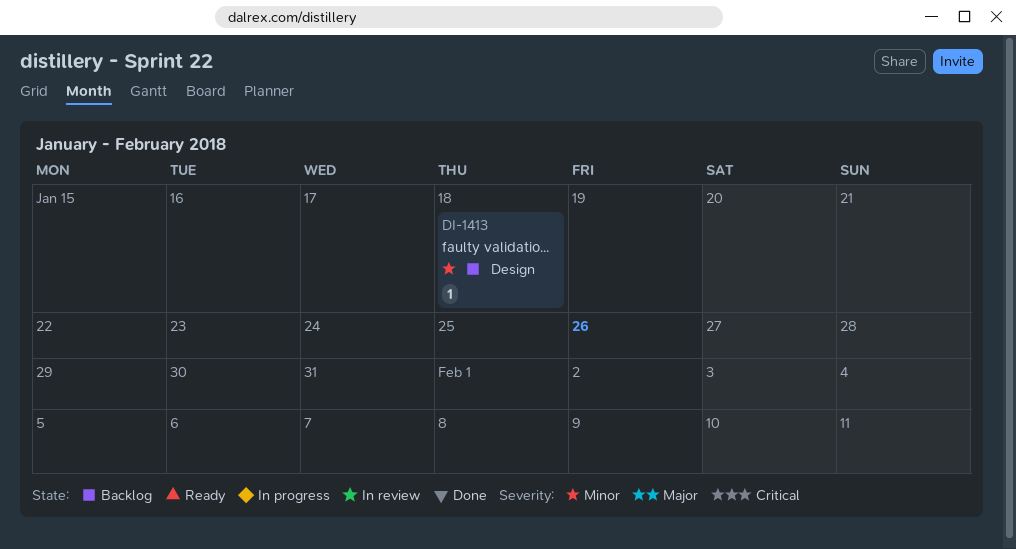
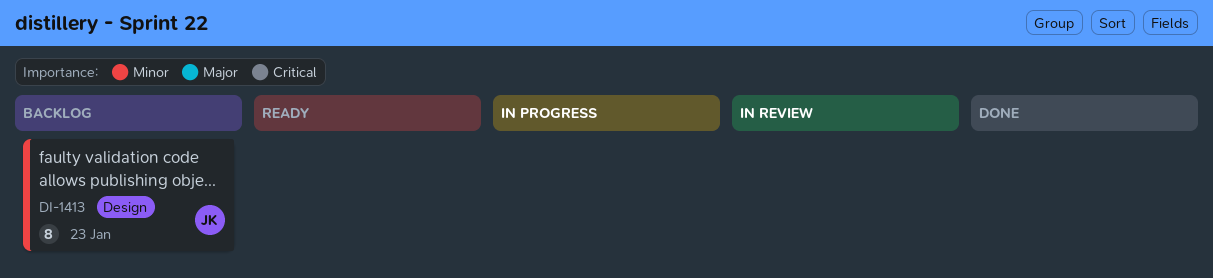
DI-1413, estimate: 1 -> 8
DI-1413, due: Jan 18 -> Jan 23

